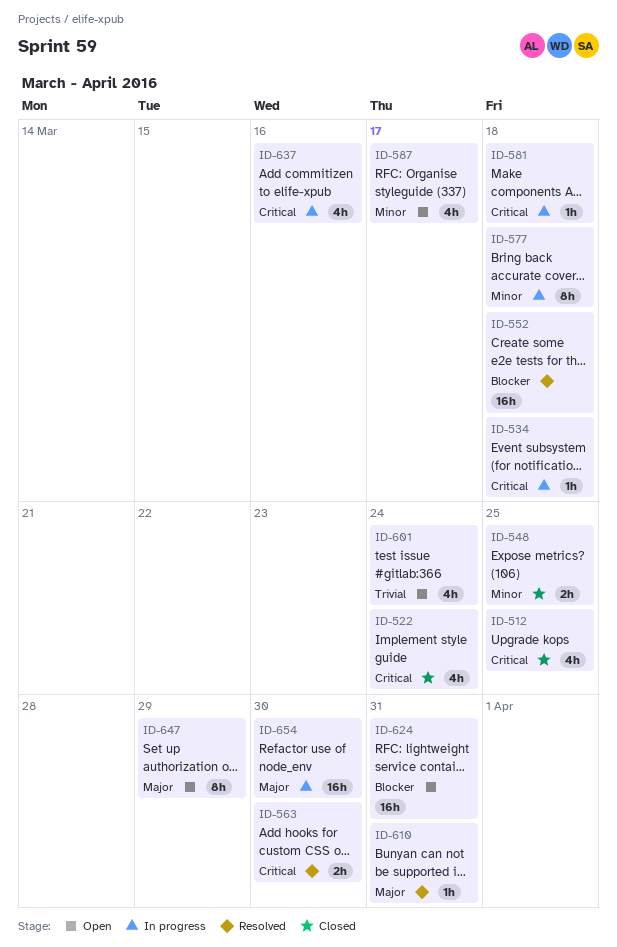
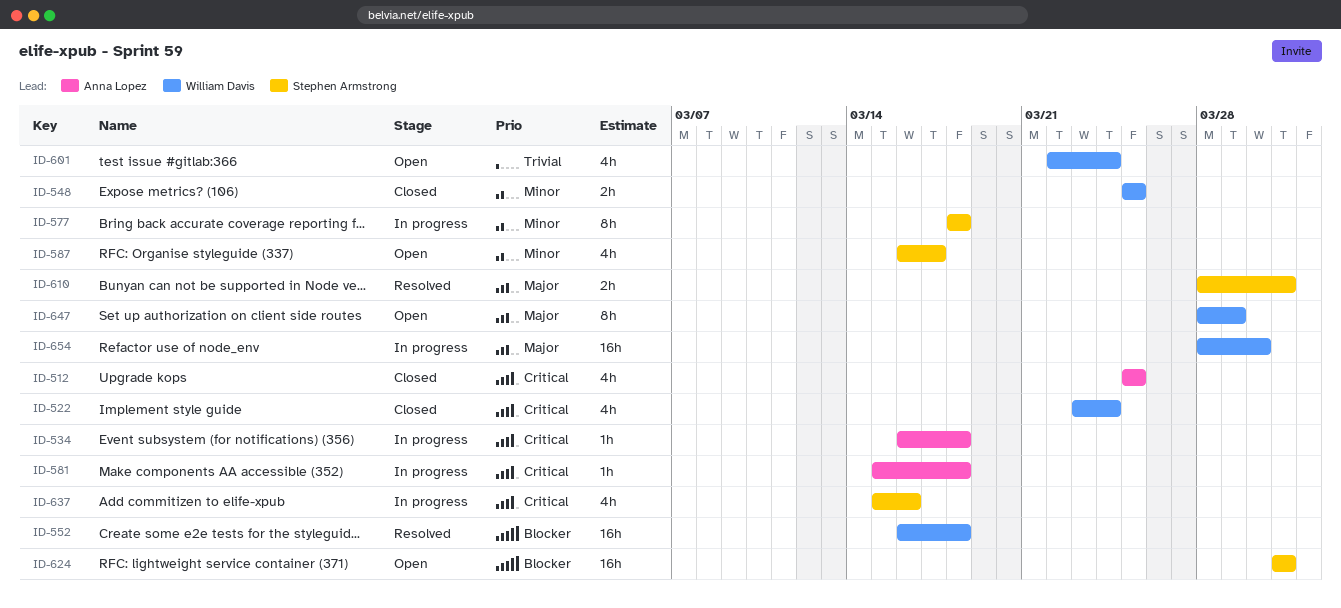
ID-563: present -> none
ID-610, estimate: 1h -> 2h

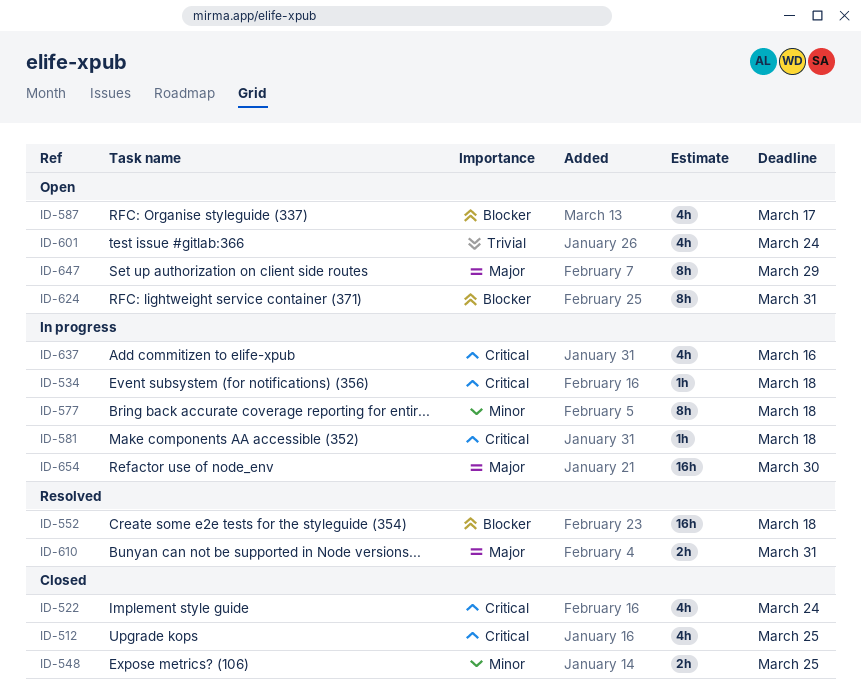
ID-587, priority: Minor -> Blocker
ID-624, estimate: 16h -> 8h

